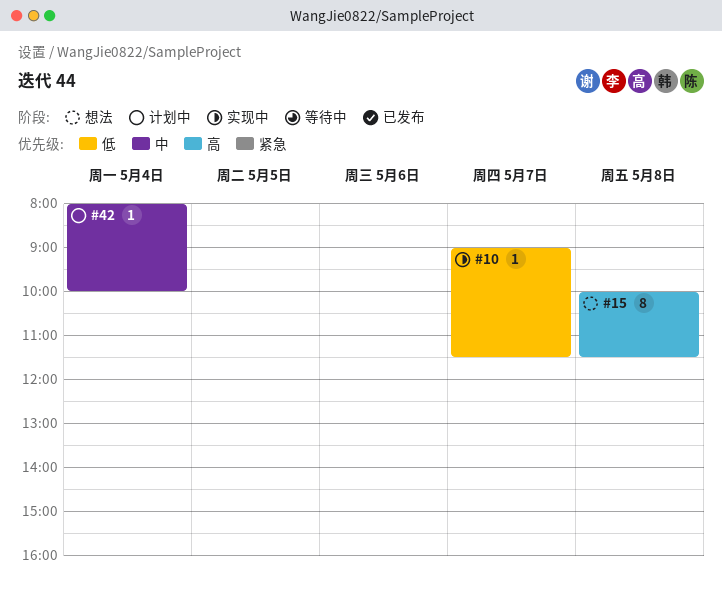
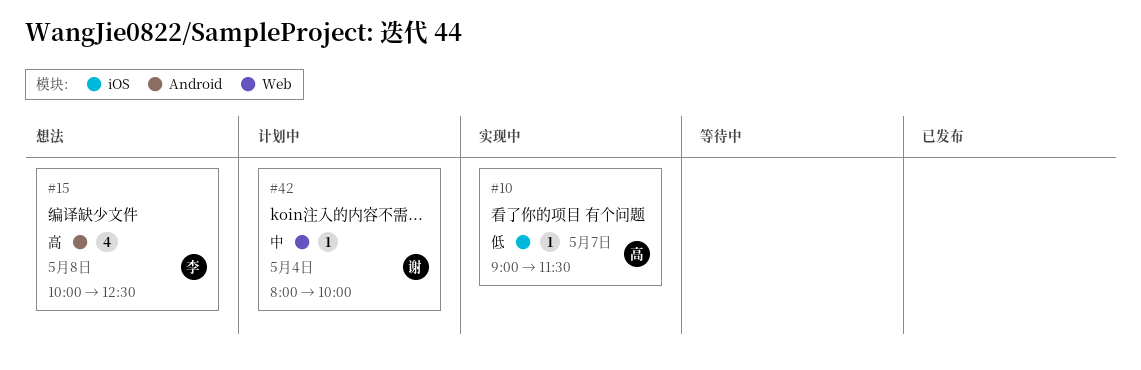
#15, estimate: 8 -> 4
#15, ends: 11:30 -> 12:30

